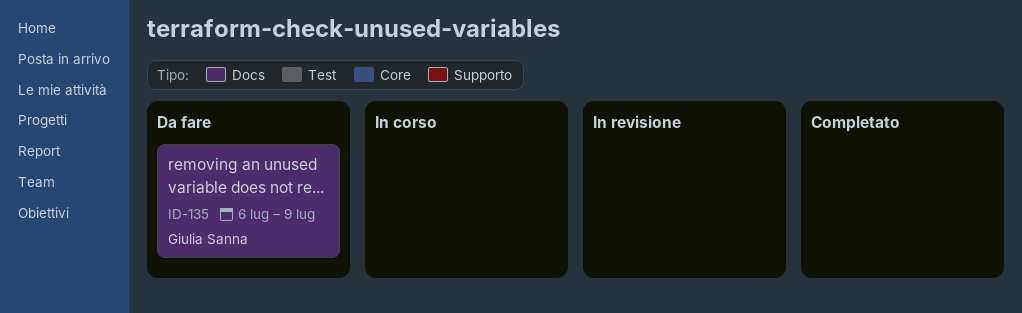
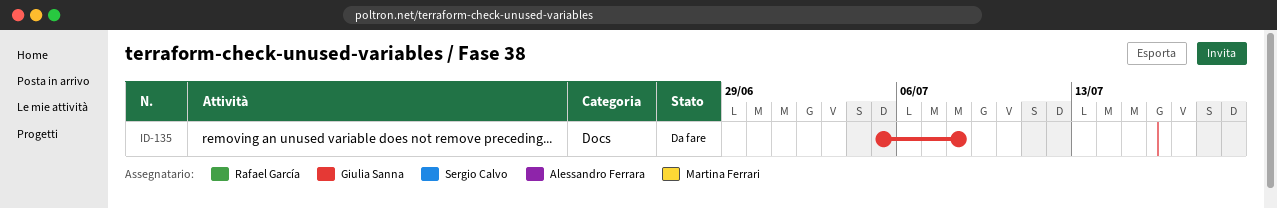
ID-135, start: Jul 6 -> Jul 5
ID-135, due: Jul 9 -> Jul 8

